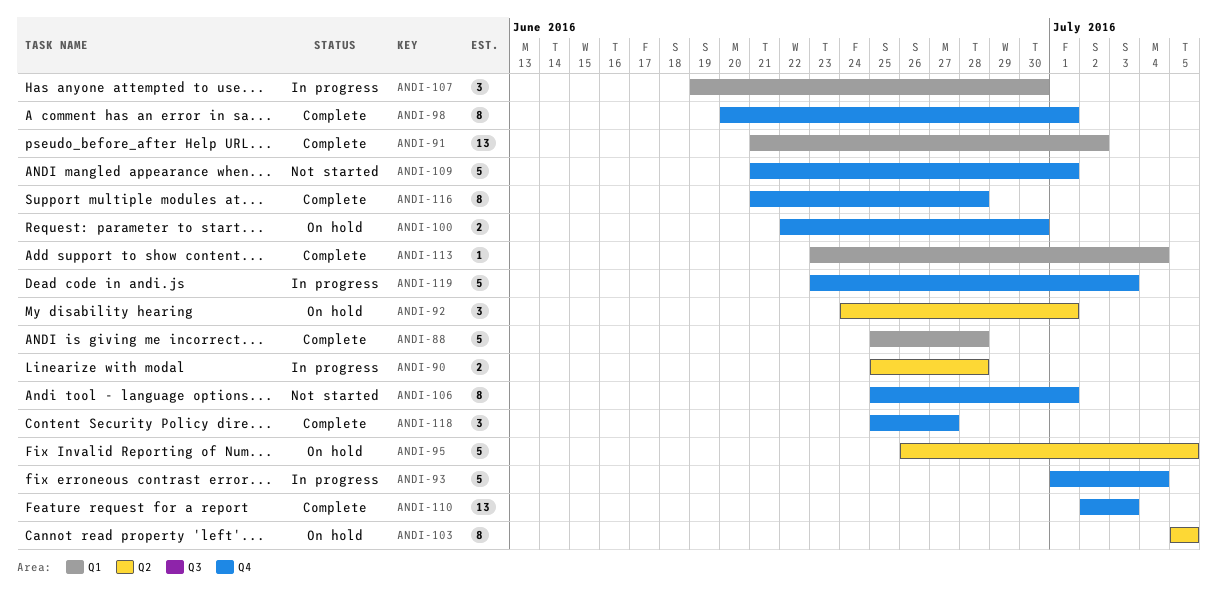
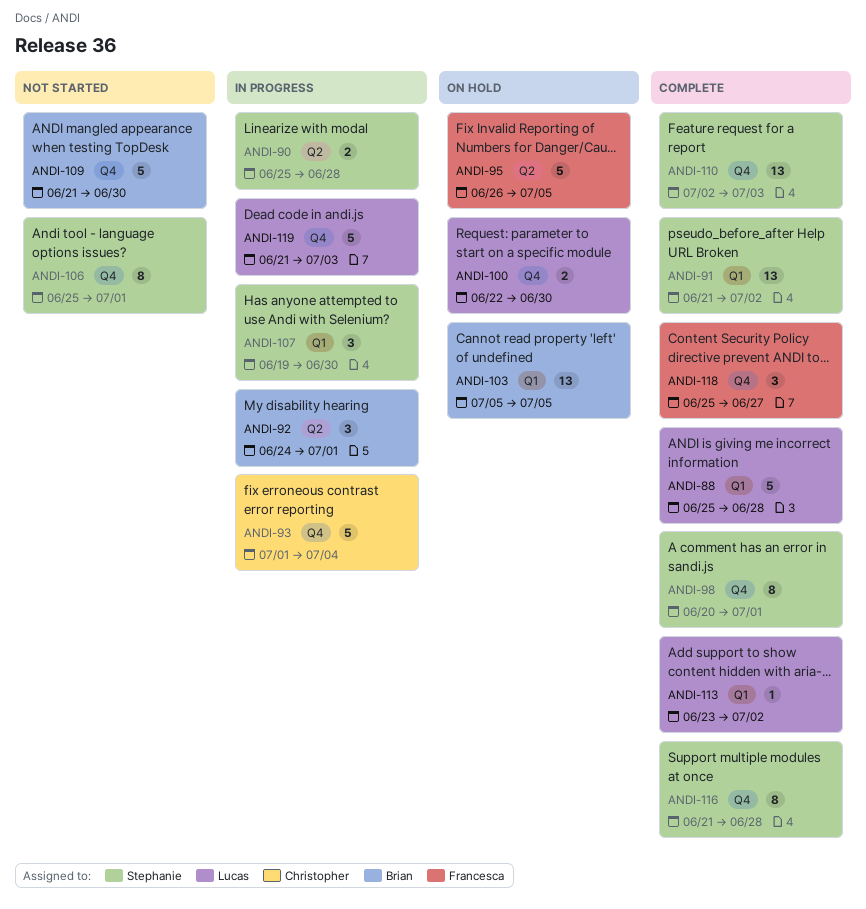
ANDI-92, status: On hold -> In progress
ANDI-103, label: Q2 -> Q1
ANDI-103, estimate: 8 -> 13
ANDI-109, due: Jul 1 -> Jun 30
ANDI-113, due: Jul 4 -> Jul 2
ANDI-119, start: Jun 23 -> Jun 21

